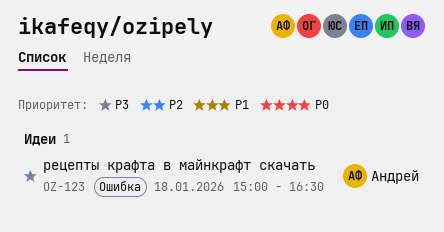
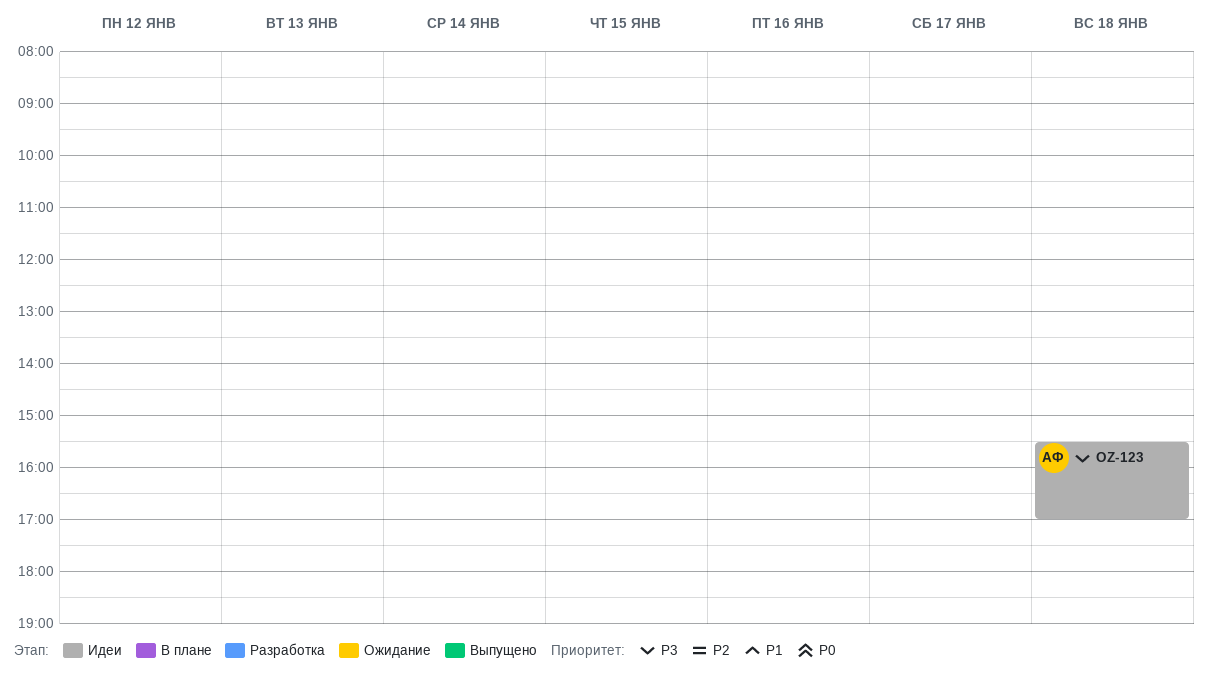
OZ-123, begins: 15:00 -> 15:30
OZ-123, ends: 16:30 -> 17:00

